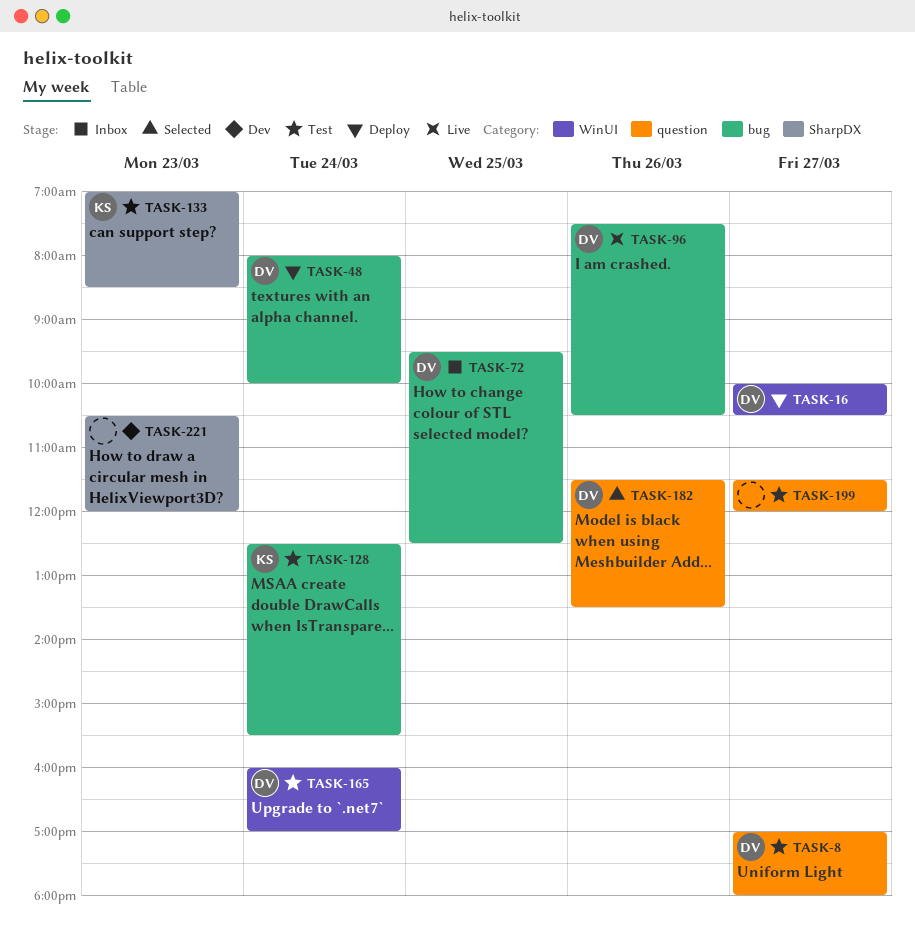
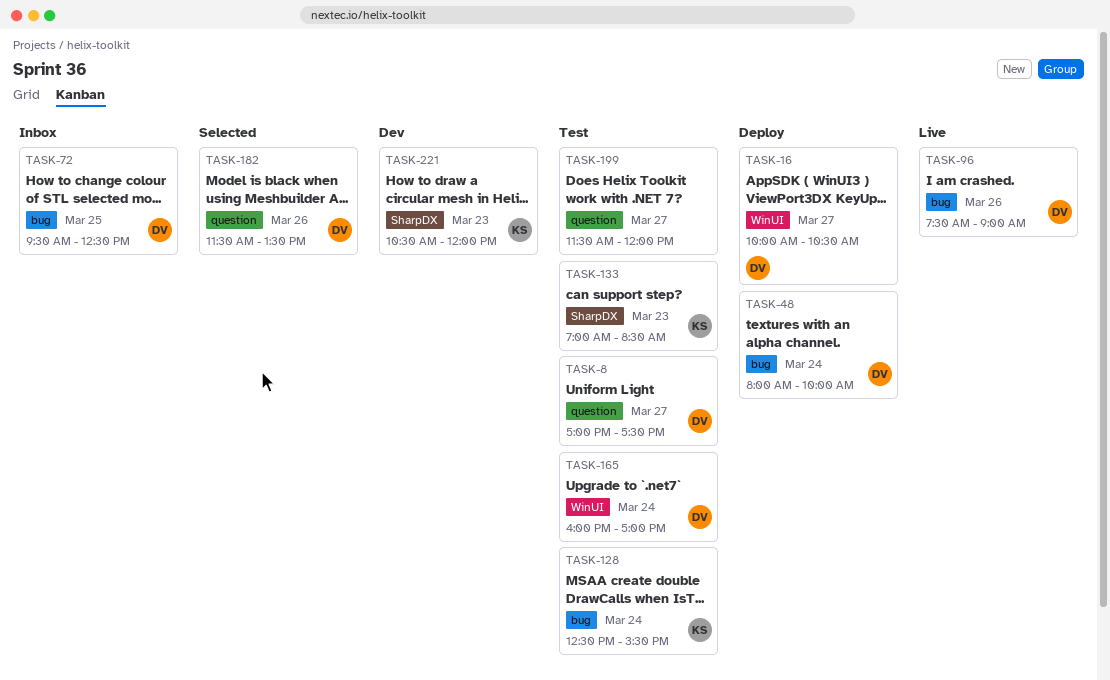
TASK-8, ends: 18:00 -> 17:30
TASK-96, ends: 10:30 -> 09:00
TASK-221, owner: none -> KS

